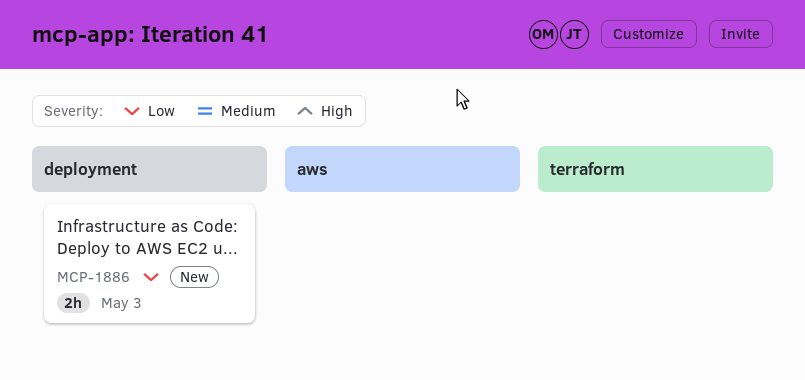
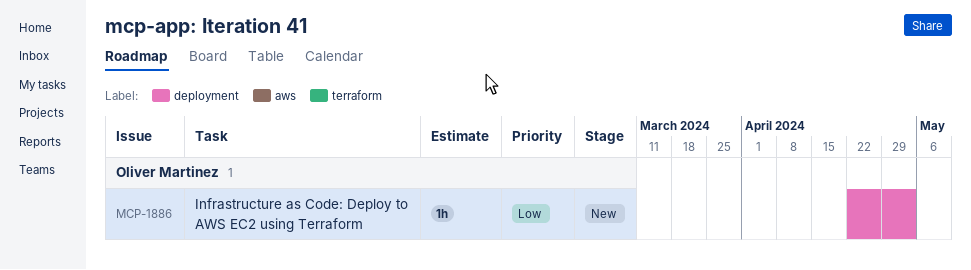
MCP-1886, estimate: 2h -> 1h

